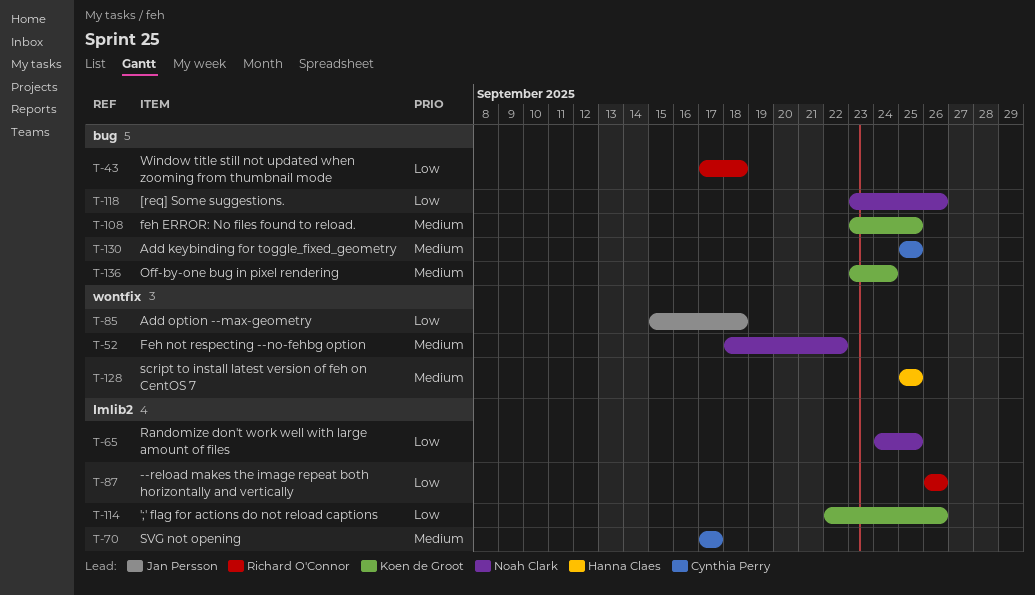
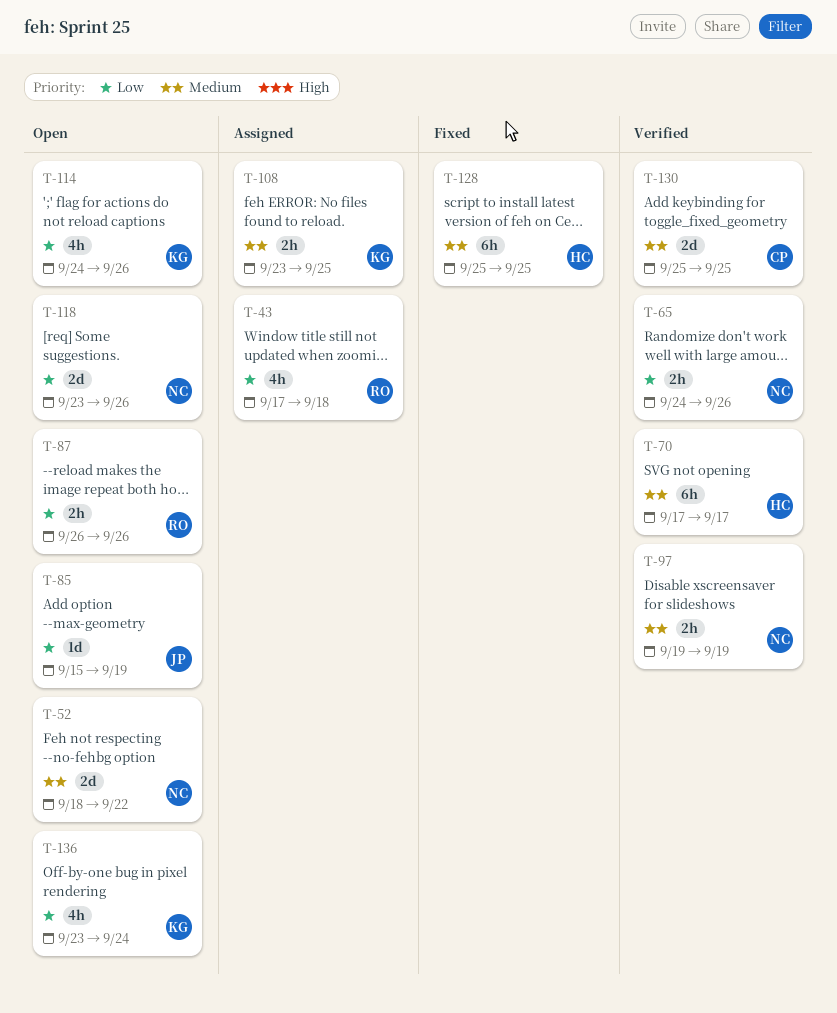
T-65, due: Sep 25 -> Sep 26
T-70, owner: Cynthia Perry -> Hanna Claes
T-85, due: Sep 18 -> Sep 19
T-97: none -> present
T-114, start: Sep 22 -> Sep 24
T-136, priority: Medium -> Low

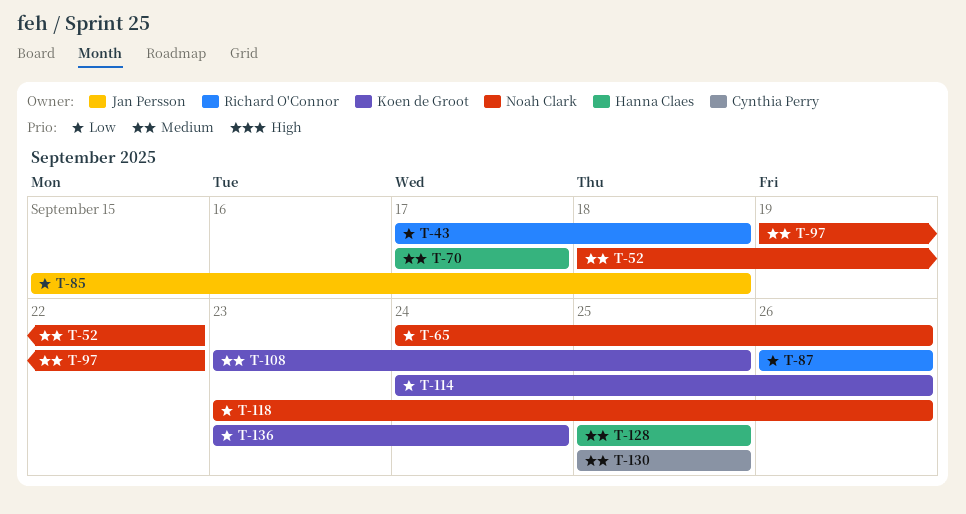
T-85, due: Sep 19 -> Sep 18
T-97, due: Sep 19 -> Sep 22

